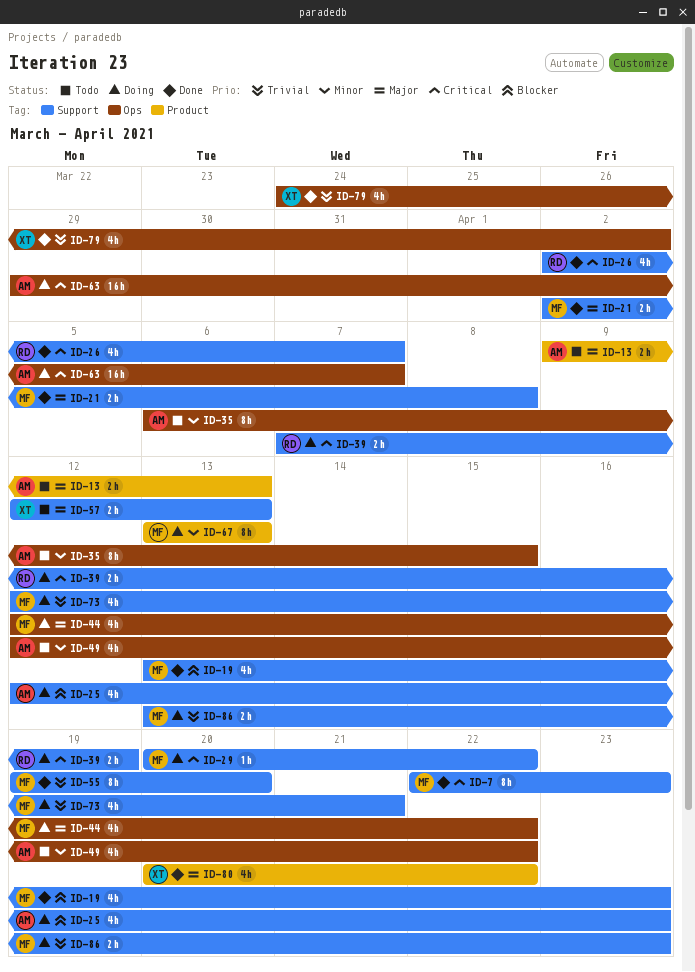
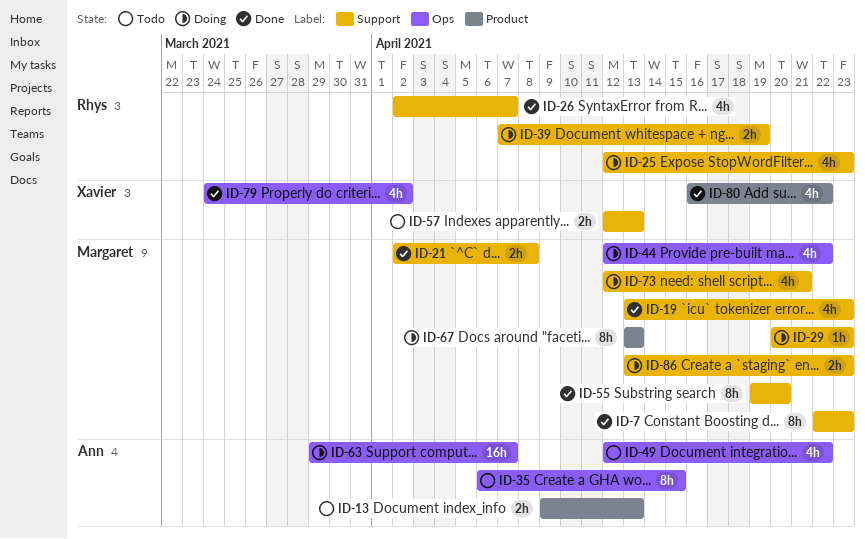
ID-25, owner: Ann -> Rhys
ID-29, due: Apr 22 -> Apr 23
ID-80, start: Apr 20 -> Apr 16

